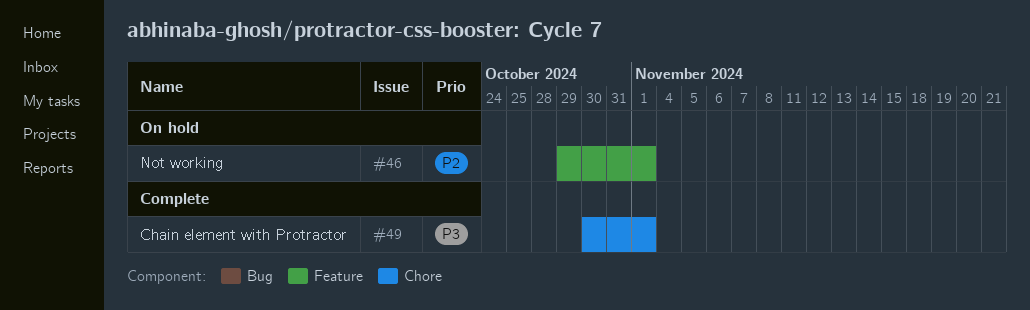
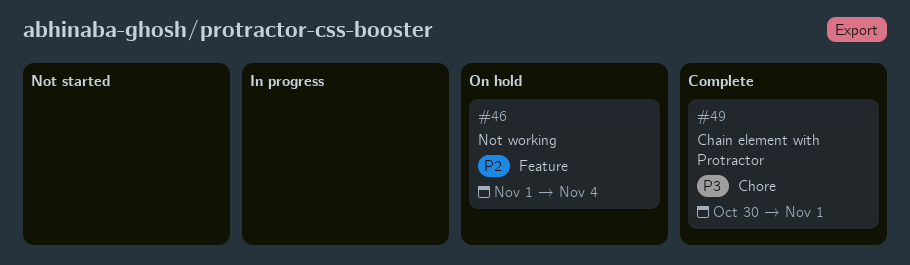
#46, start: Oct 29 -> Nov 1
#46, due: Nov 1 -> Nov 4

